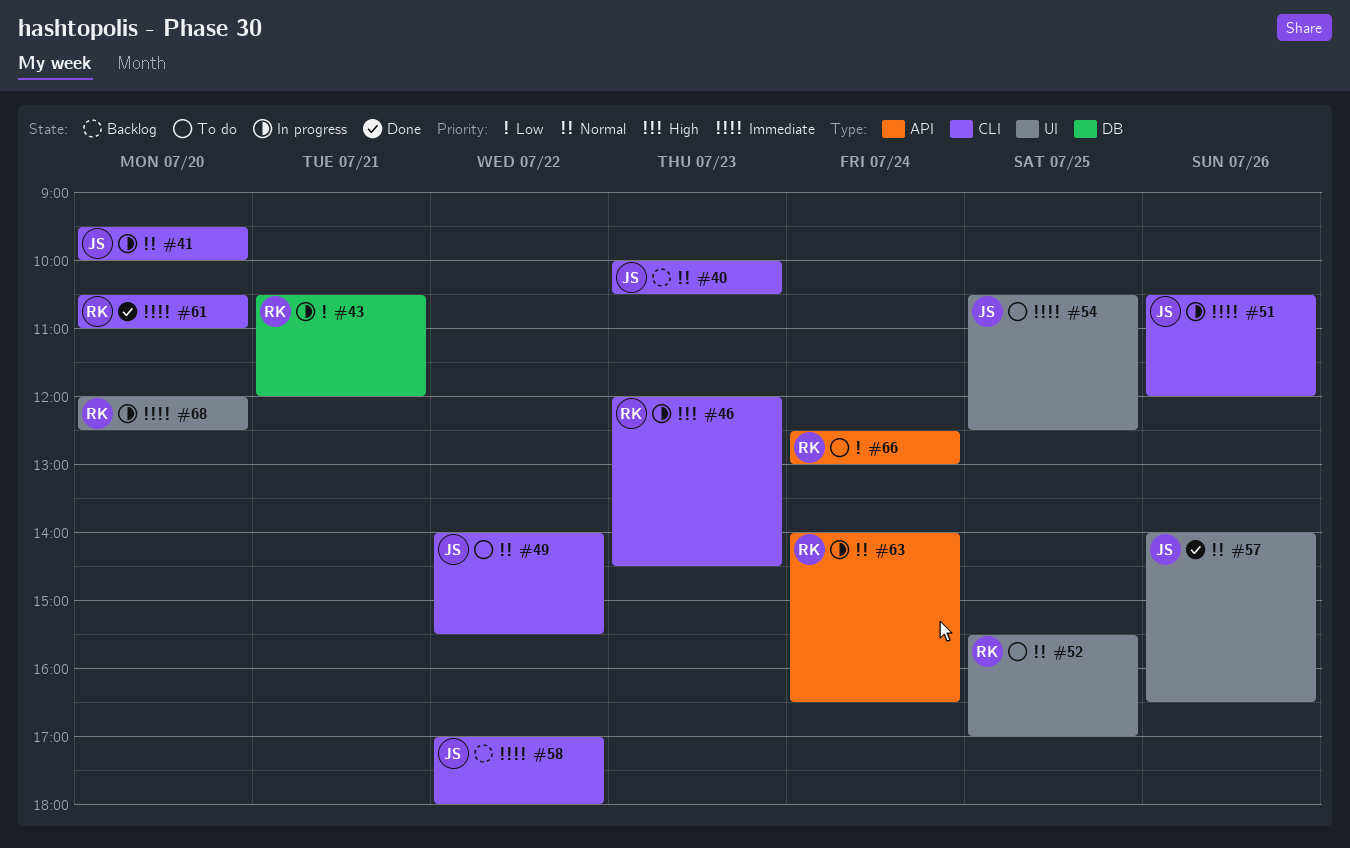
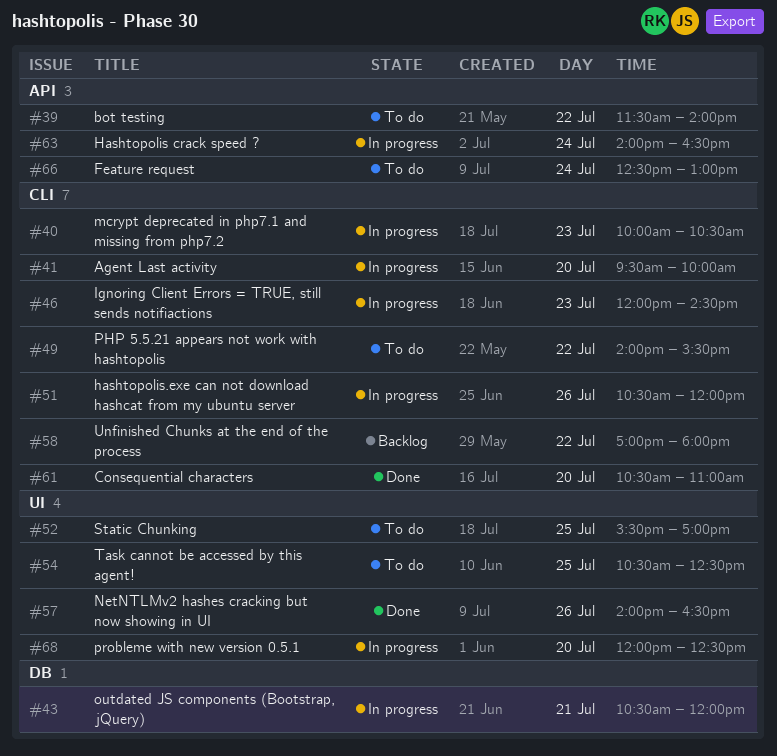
#39: none -> present
#40, status: Backlog -> In progress

